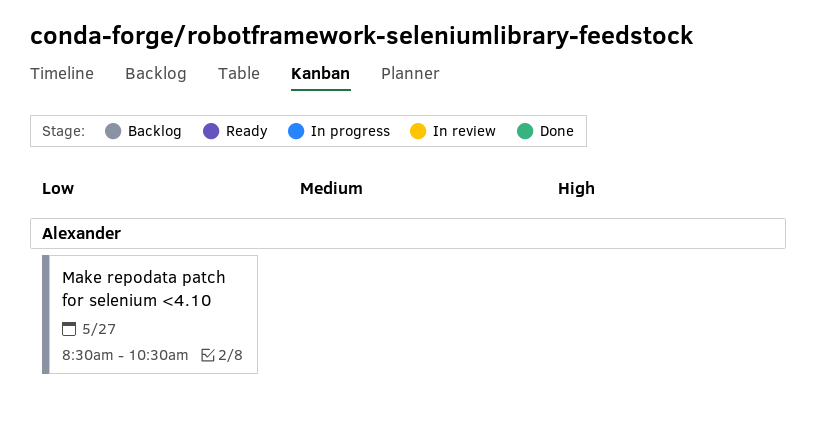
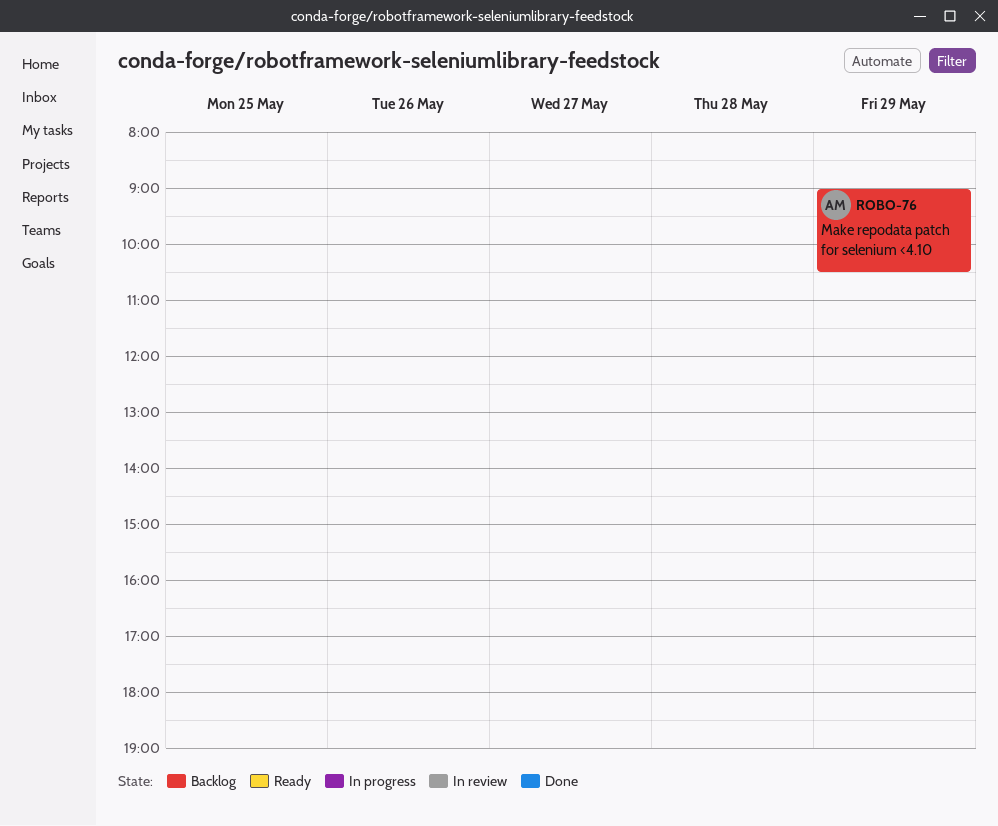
Make repodata patch for selenium <4.10, day: May 27 -> May 29
Make repodata patch for selenium <4.10, begins: 08:30 -> 09:00

